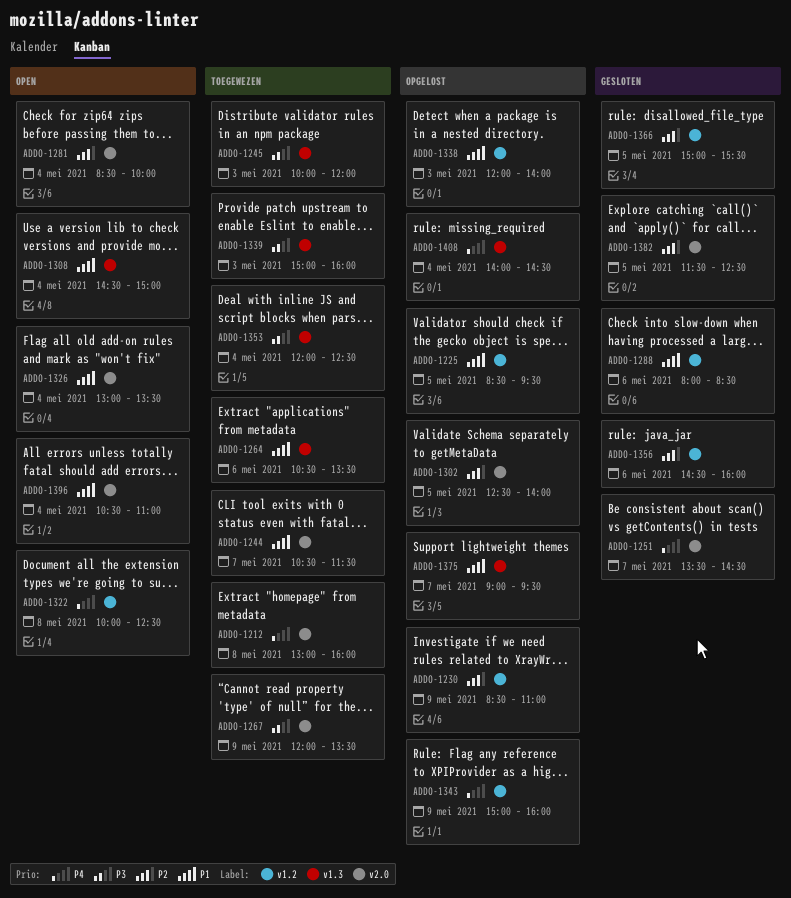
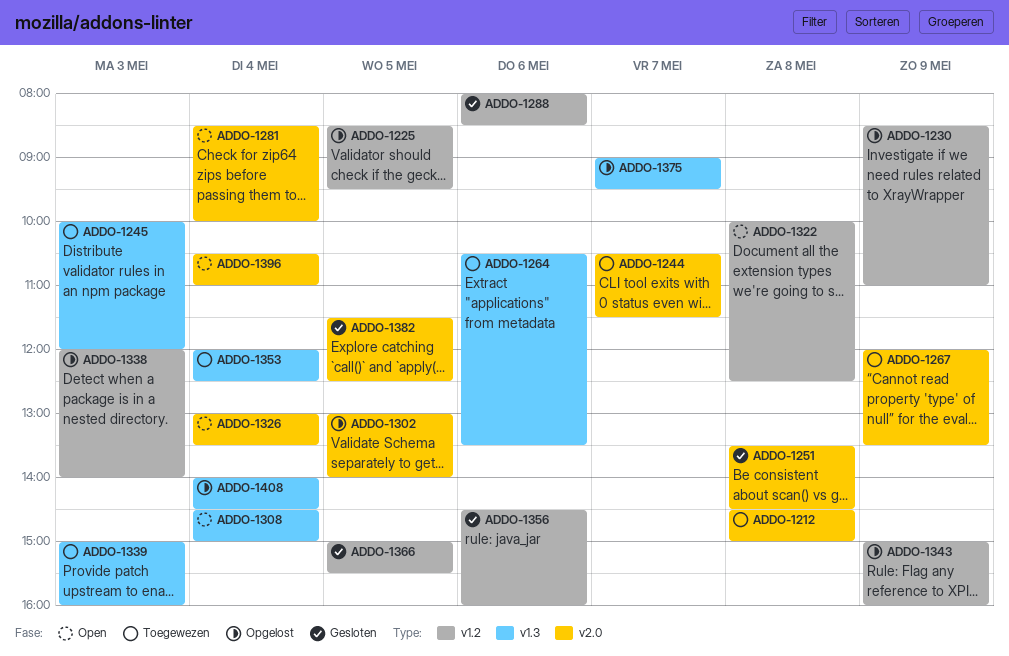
ADDO-1212, begins: 13:00 -> 14:30
ADDO-1212, ends: 16:00 -> 15:00
ADDO-1251, day: May 7 -> May 8
ADDO-1302, begins: 12:30 -> 13:00

